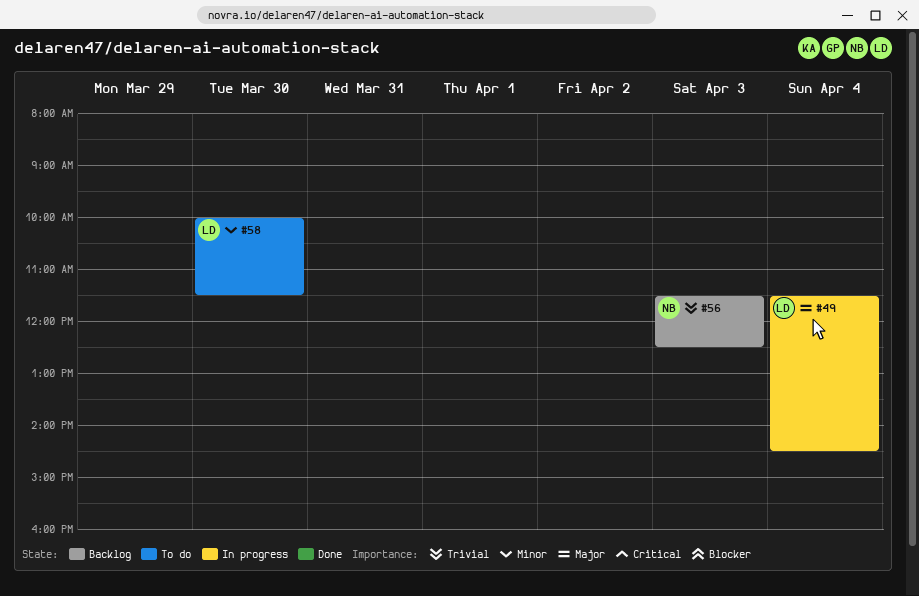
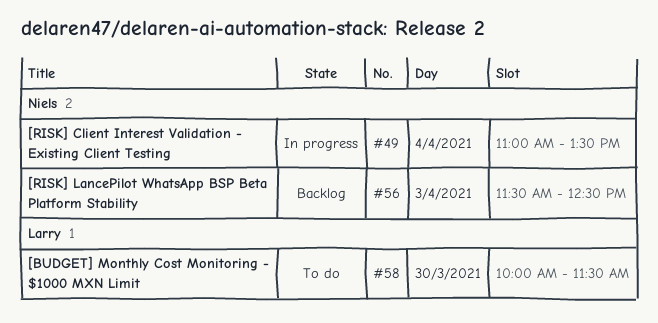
#49, owner: Larry -> Niels
#49, begins: 11:30 -> 11:00
#49, ends: 14:30 -> 13:30

